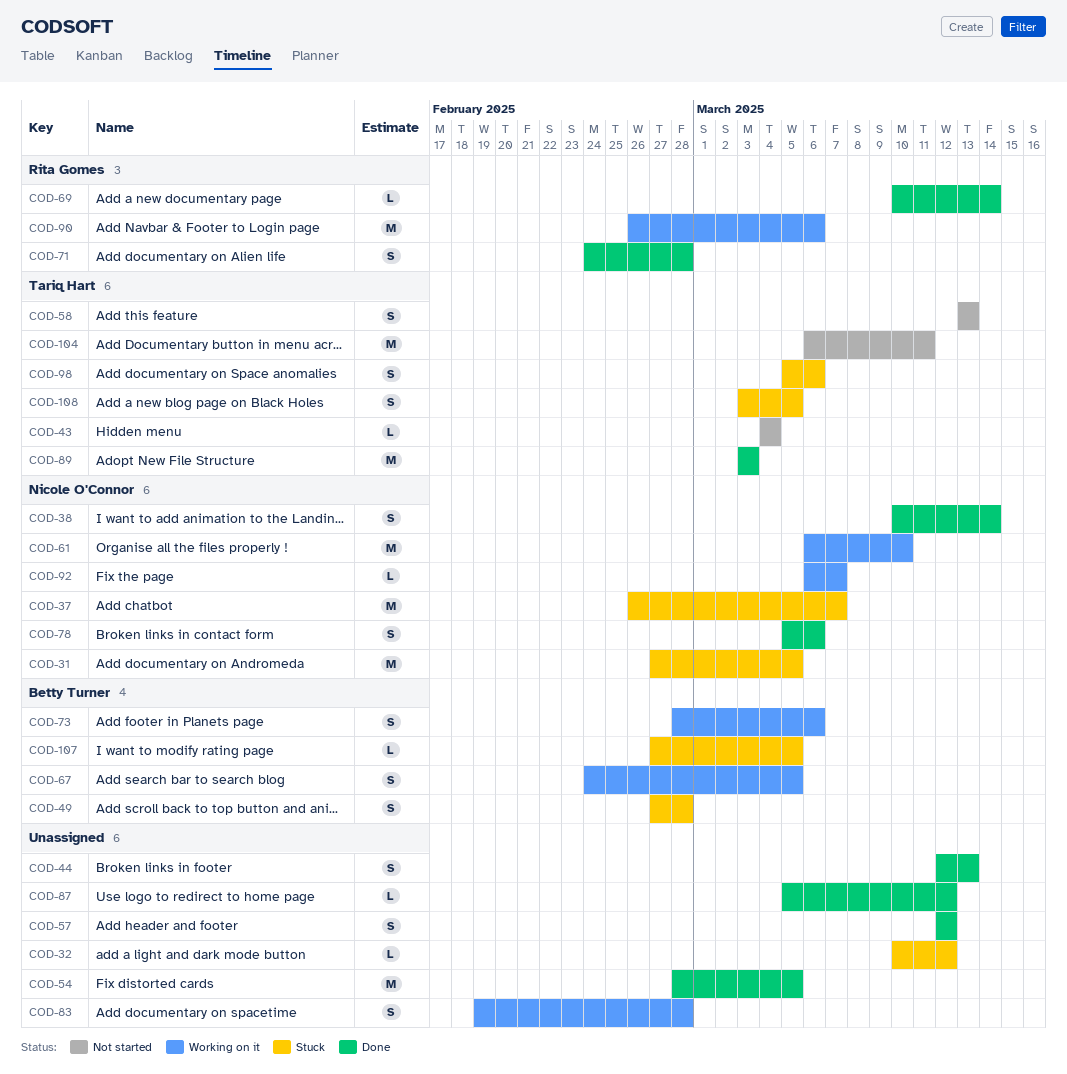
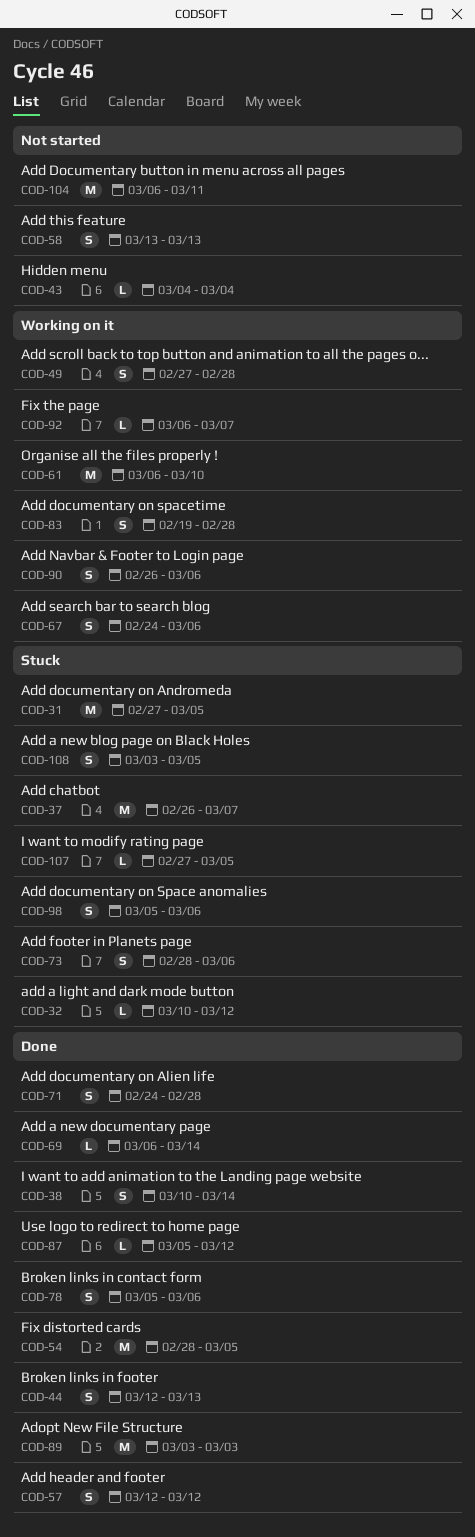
COD-49, status: Stuck -> Working on it
COD-67, due: Mar 5 -> Mar 6
COD-69, start: Mar 10 -> Mar 6
COD-73, status: Working on it -> Stuck
COD-90, estimate: M -> S

